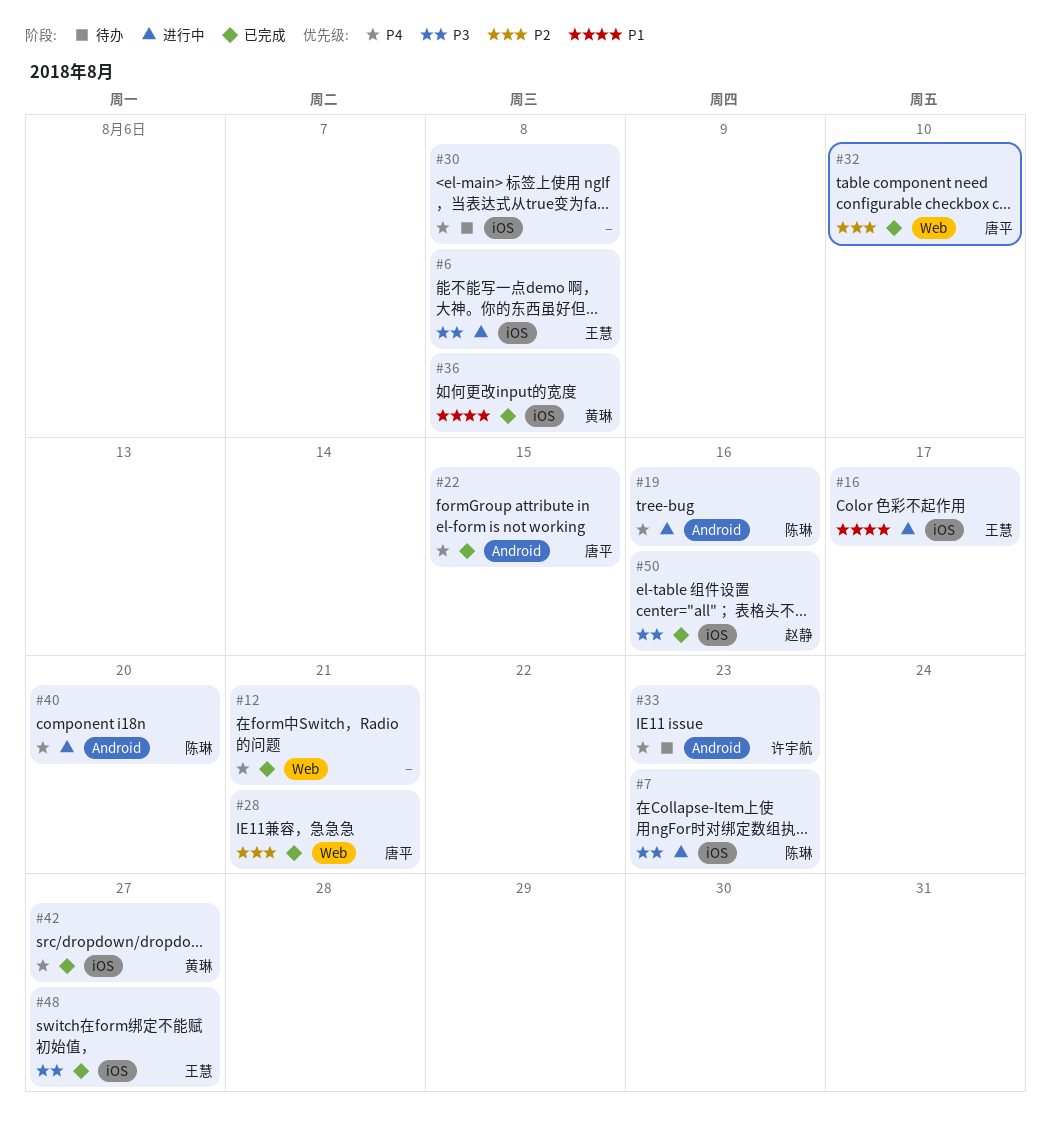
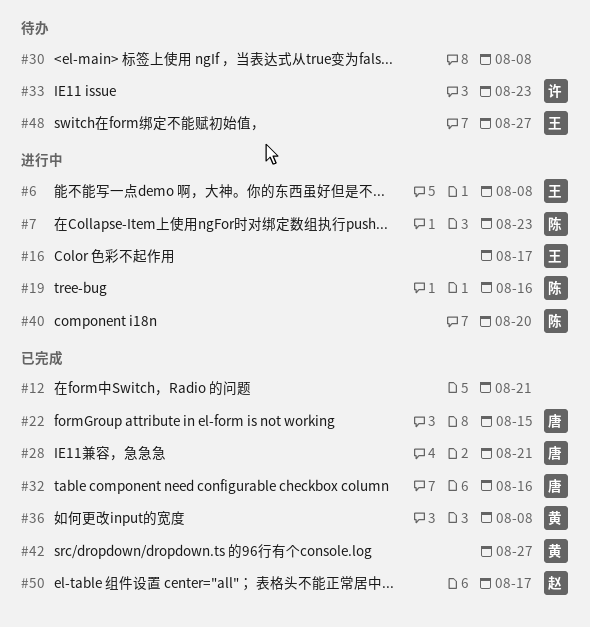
#32, due: Aug 10 -> Aug 16
#48, status: 已完成 -> 待办
#50, due: Aug 16 -> Aug 17

